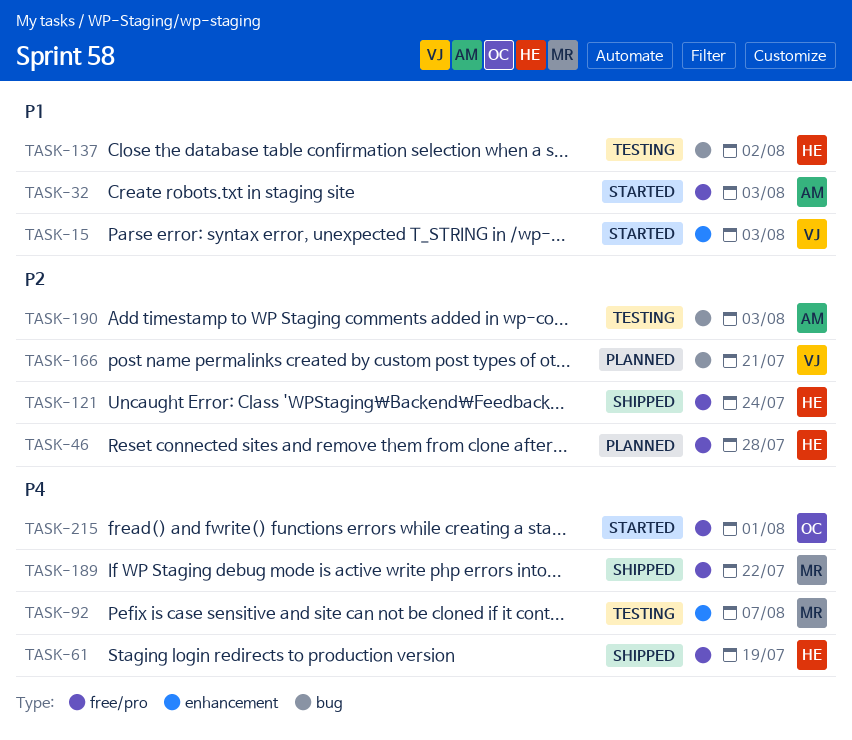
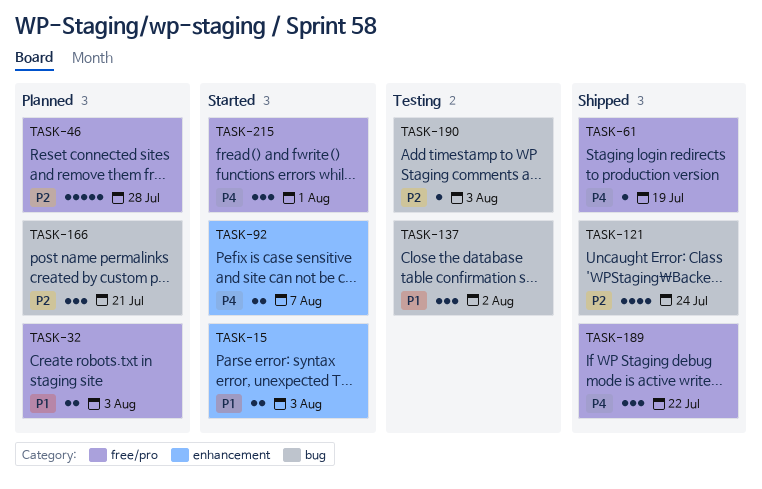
TASK-32, status: Started -> Planned
TASK-92, status: Testing -> Started
TASK-121, label: free/pro -> bug

